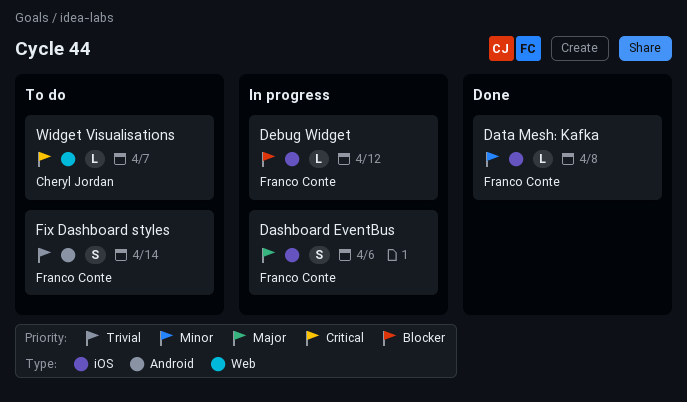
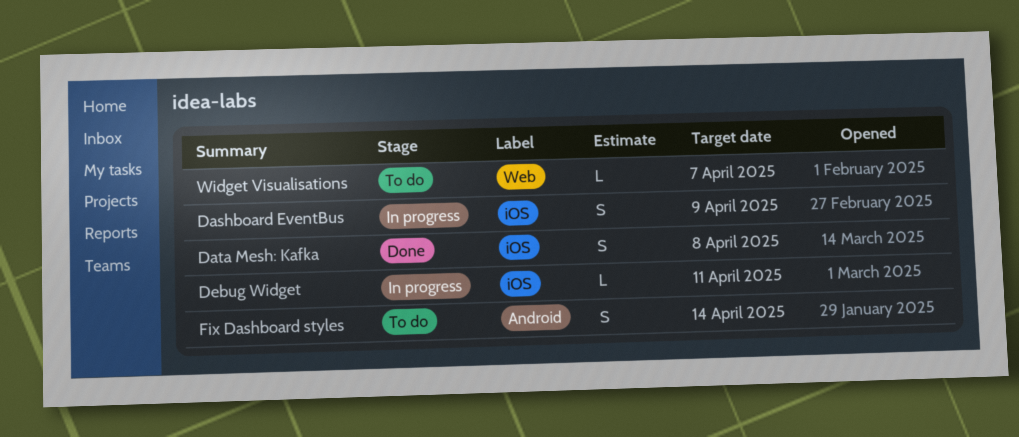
Dashboard EventBus, due: Apr 6 -> Apr 9
Data Mesh: Kafka, estimate: L -> S
Debug Widget, due: Apr 12 -> Apr 11

